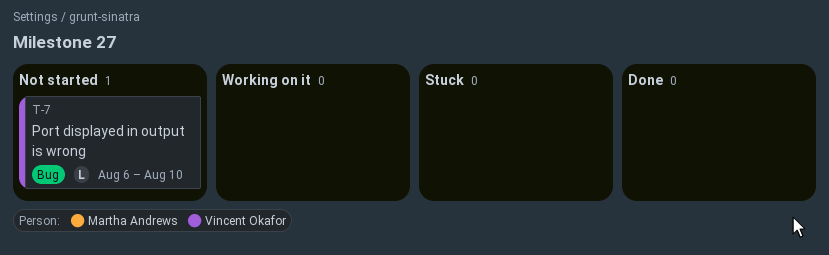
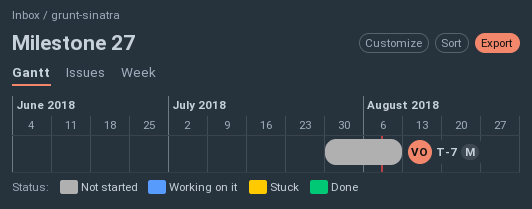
T-7, estimate: L -> M
T-7, start: Aug 6 -> Jul 30

